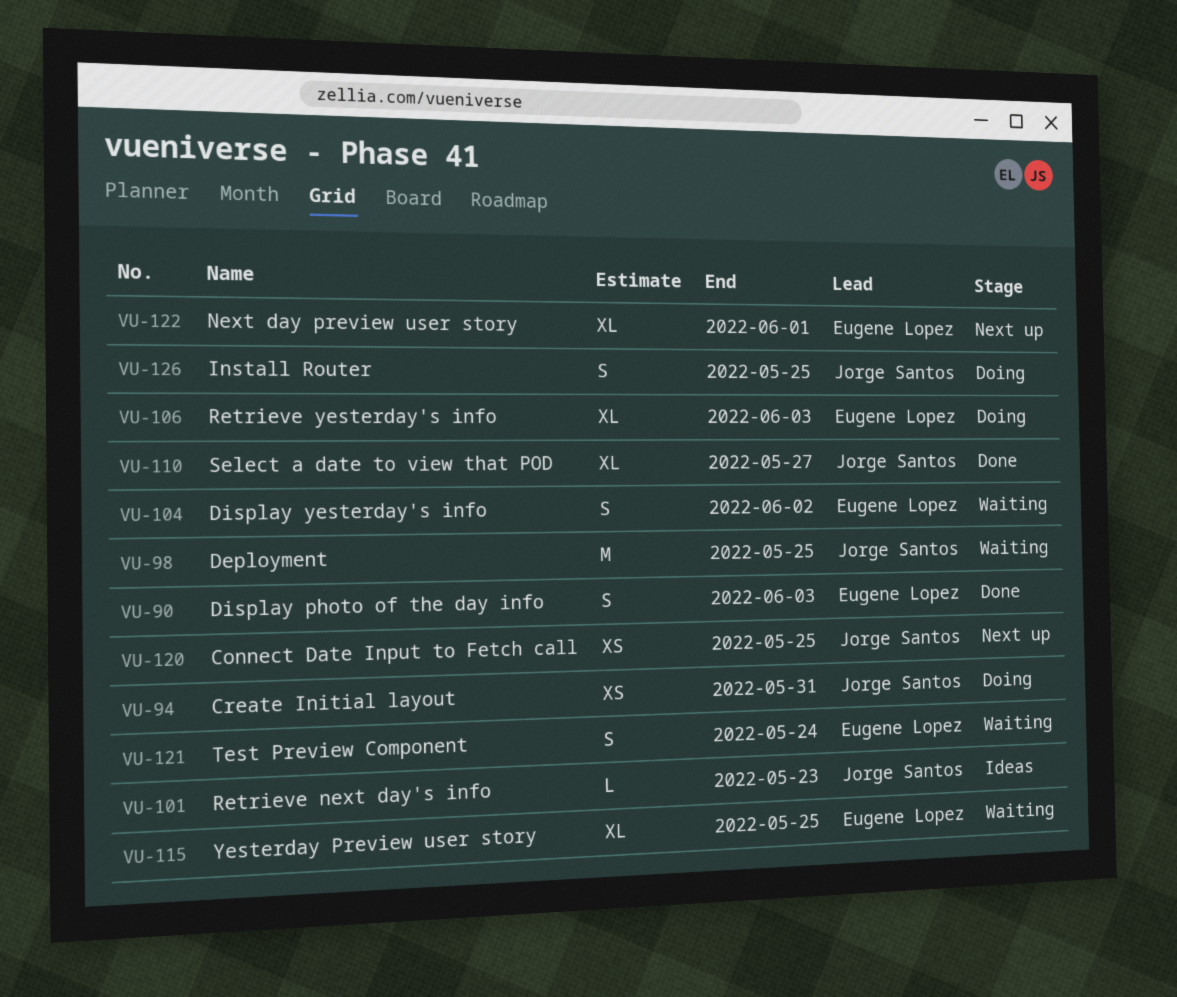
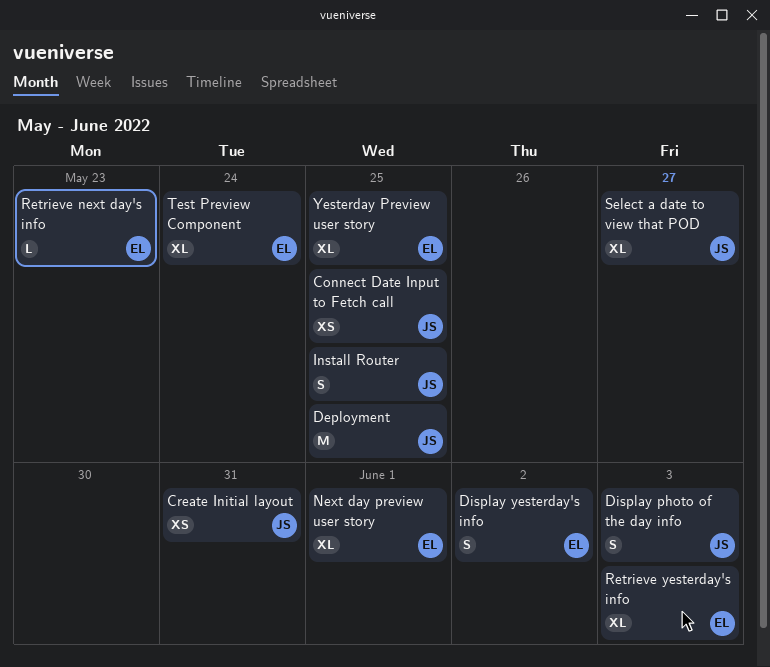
Display photo of the day info, owner: Eugene Lopez -> Jorge Santos
Retrieve next day's info, owner: Jorge Santos -> Eugene Lopez
Test Preview Component, estimate: S -> XL

